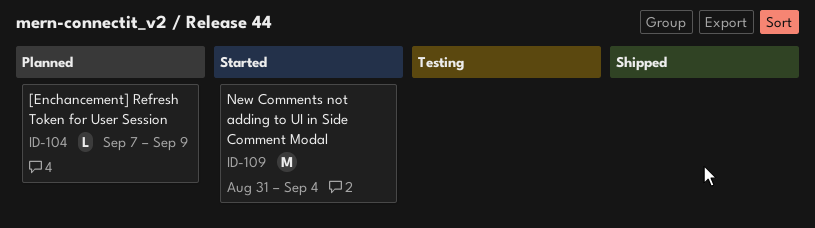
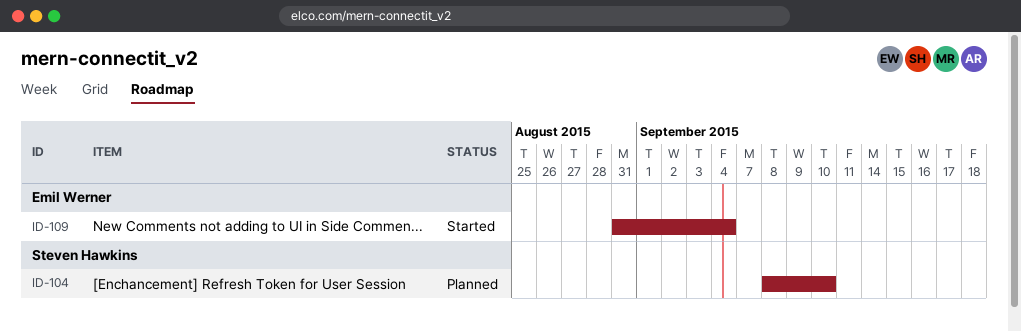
ID-104, start: Sep 7 -> Sep 8
ID-104, due: Sep 9 -> Sep 10

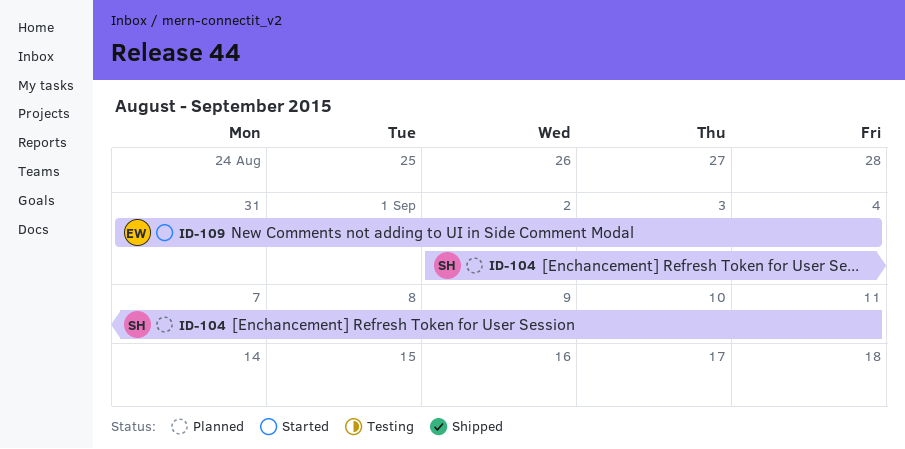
ID-104, start: Sep 8 -> Sep 2
ID-104, due: Sep 10 -> Sep 11

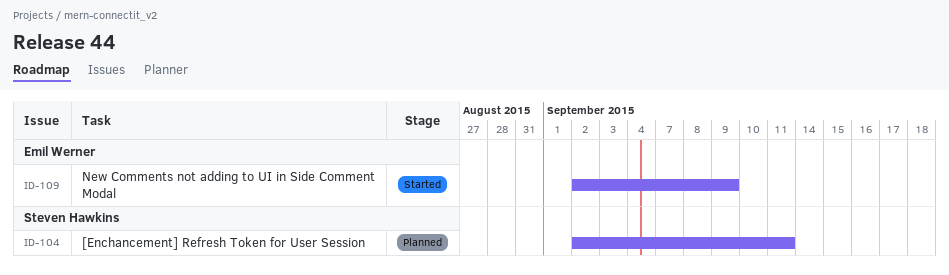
ID-109, start: Aug 31 -> Sep 2
ID-109, due: Sep 4 -> Sep 9

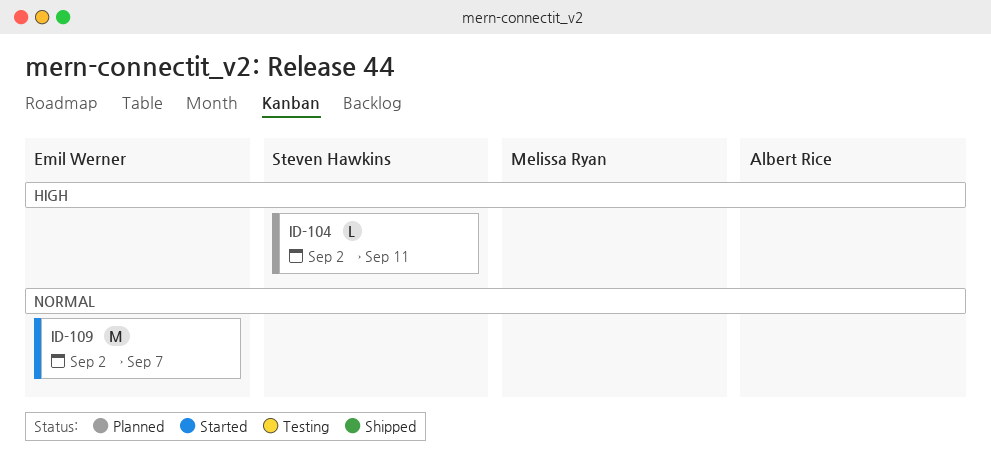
ID-109, due: Sep 9 -> Sep 7

